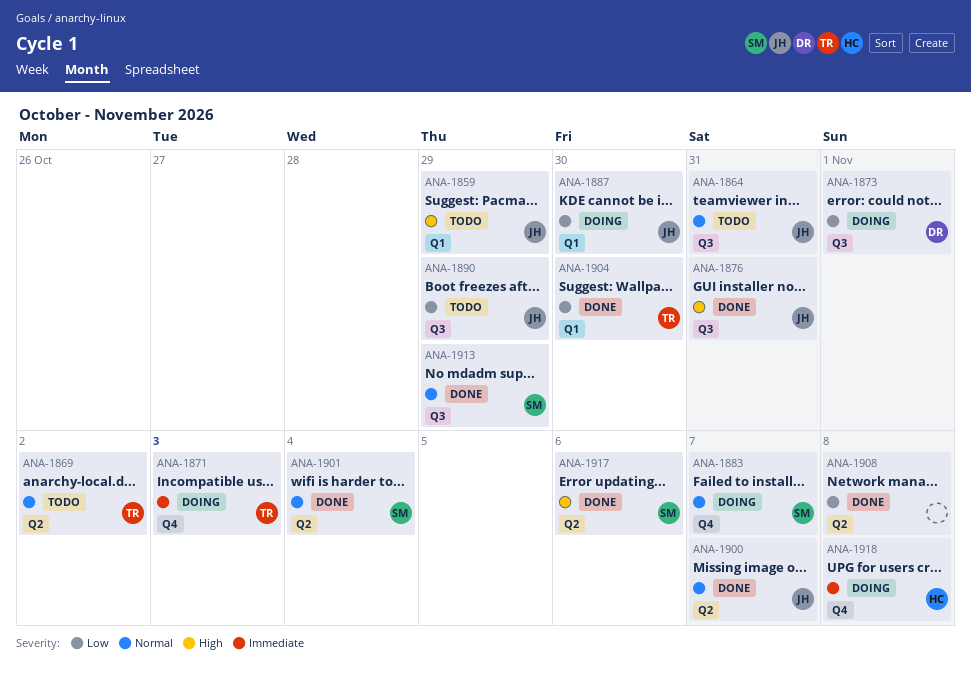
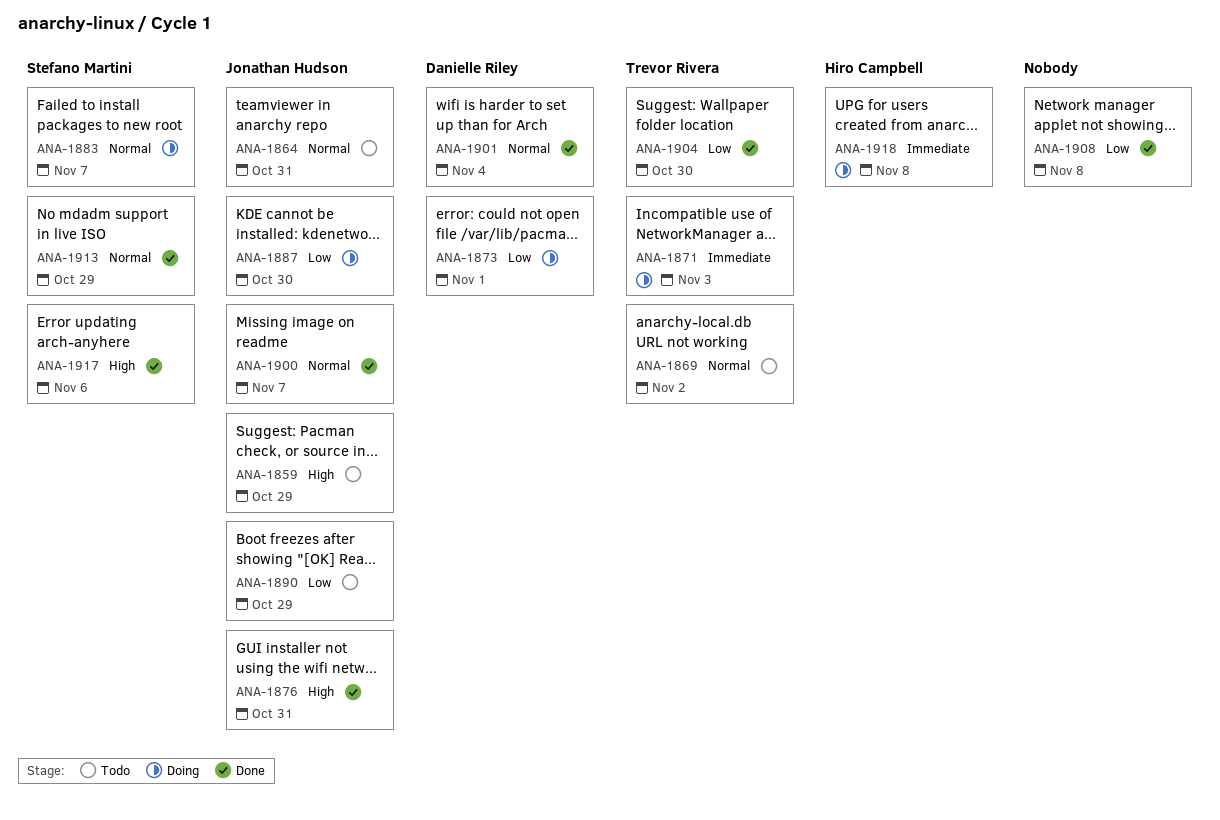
ANA-1901, owner: Stefano Martini -> Danielle Riley

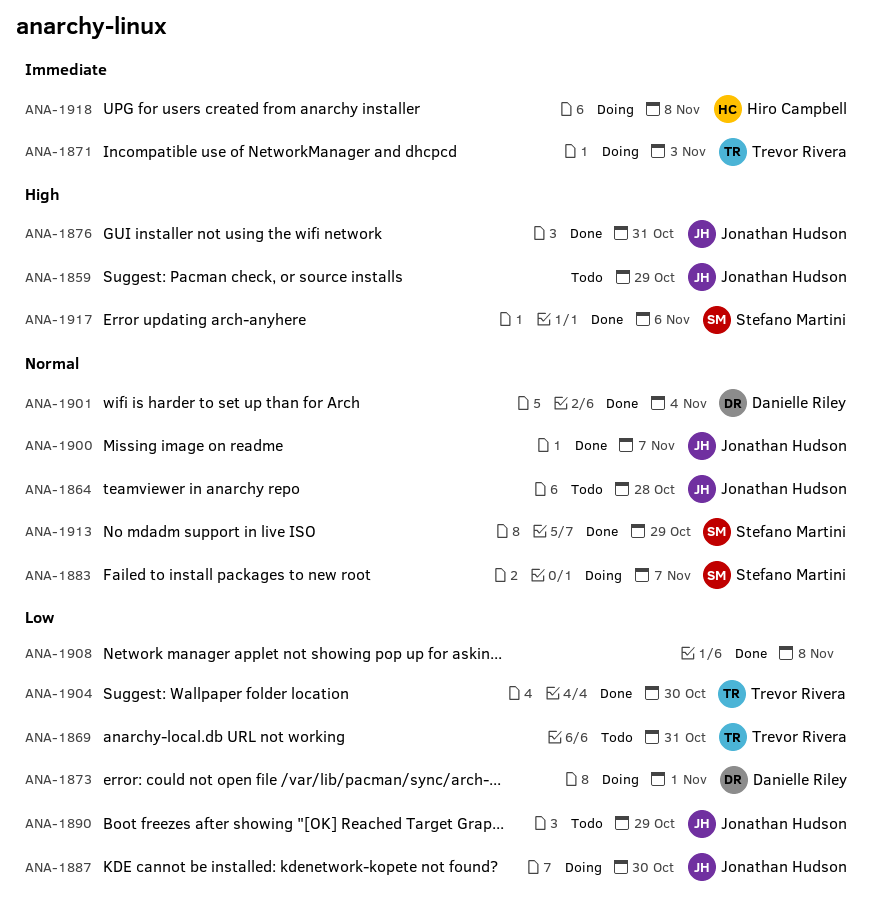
ANA-1864, due: Oct 31 -> Oct 28
ANA-1869, priority: Normal -> Low
ANA-1869, due: Nov 2 -> Oct 31

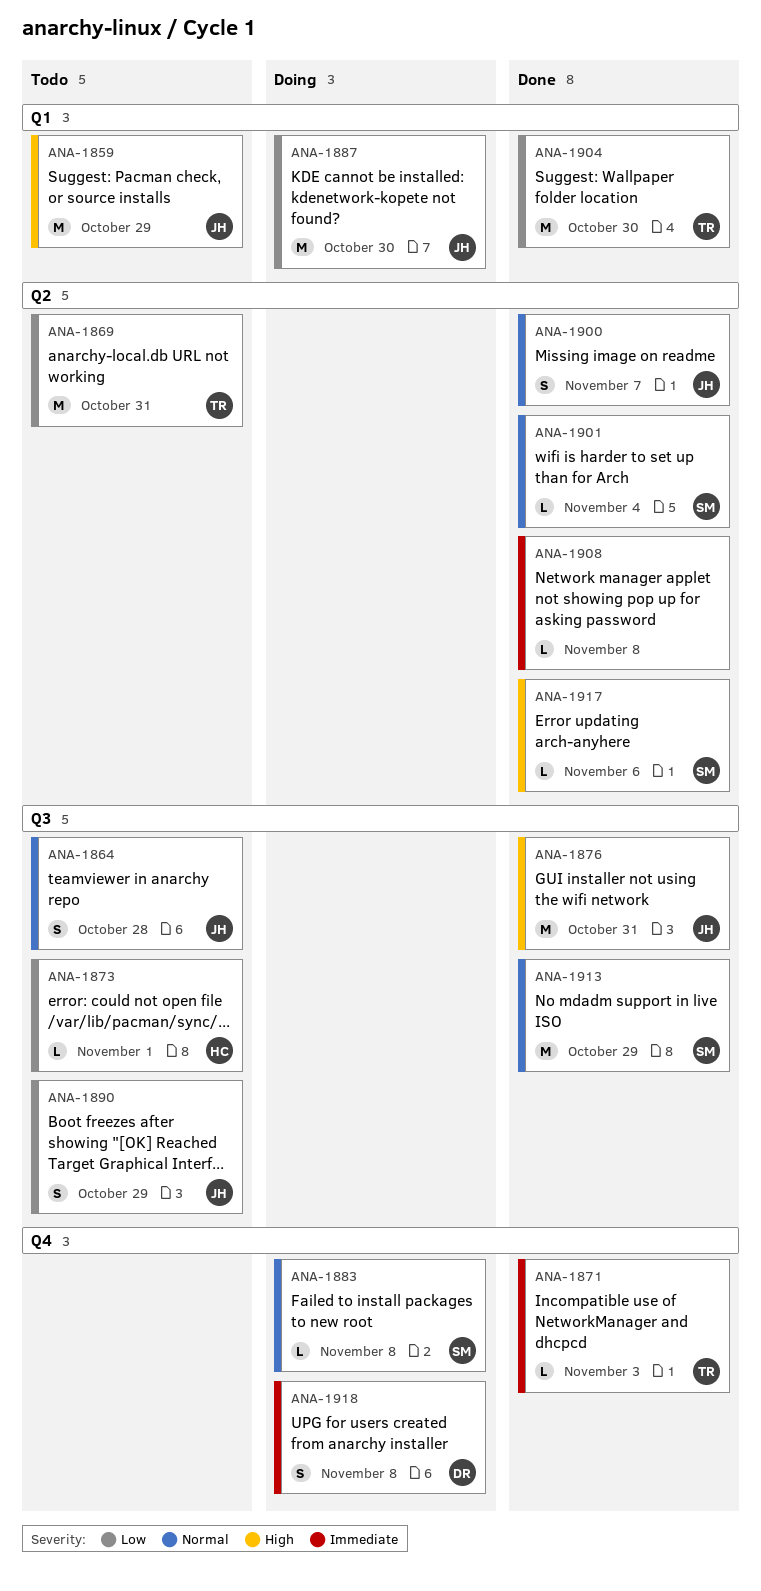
ANA-1871, status: Doing -> Done
ANA-1873, status: Doing -> Todo
ANA-1873, owner: Danielle Riley -> Hiro Campbell
ANA-1883, due: Nov 7 -> Nov 8
ANA-1901, owner: Danielle Riley -> Stefano Martini
ANA-1908, priority: Low -> Immediate
ANA-1918, owner: Hiro Campbell -> Danielle Riley

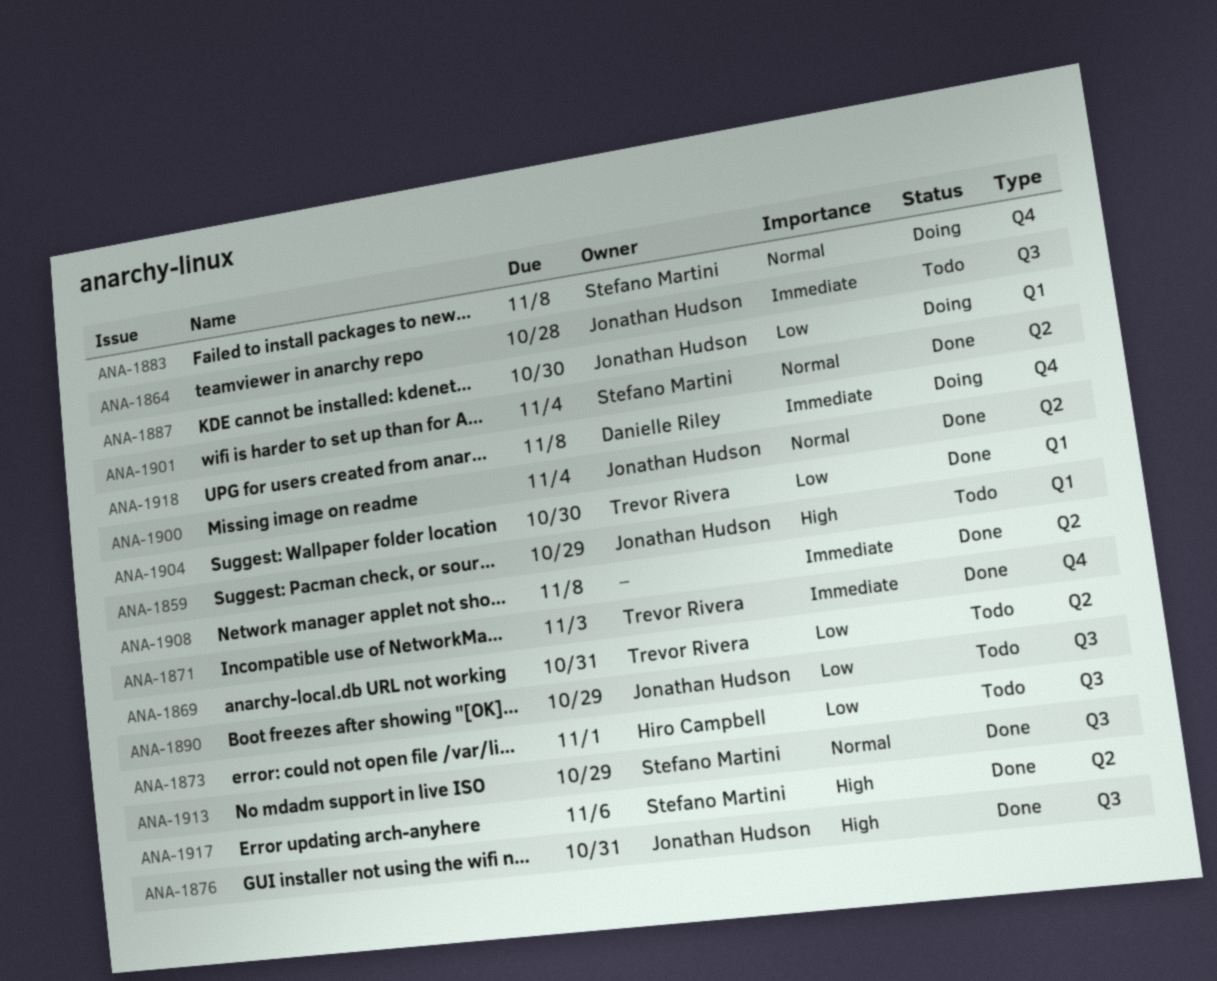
ANA-1864, priority: Normal -> Immediate
ANA-1900, due: Nov 7 -> Nov 4

